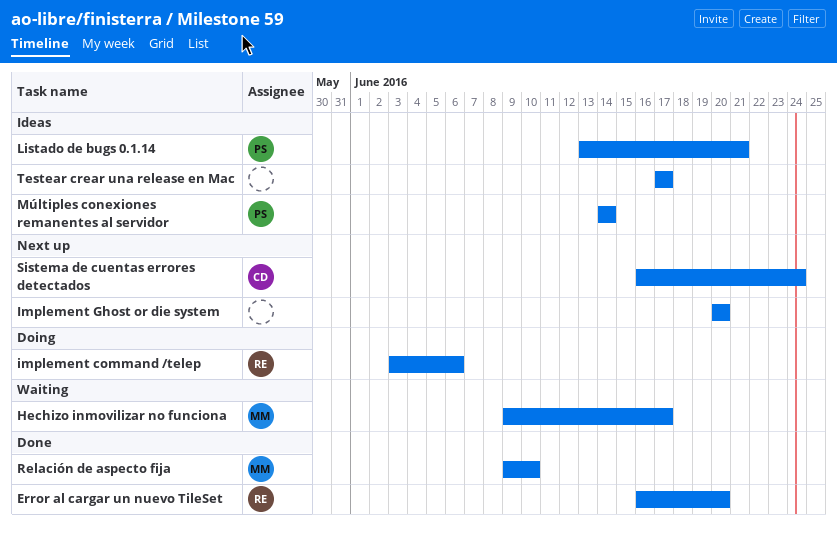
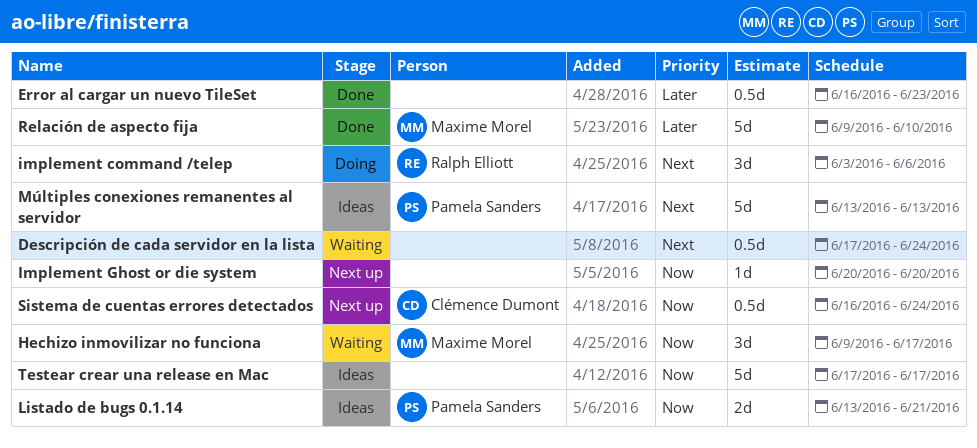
Descripción de cada servidor en la lista: none -> present
Error al cargar un nuevo TileSet, owner: Ralph Elliott -> none
Error al cargar un nuevo TileSet, due: Jun 20 -> Jun 23
Múltiples conexiones remanentes al servidor, start: Jun 14 -> Jun 13
Múltiples conexiones remanentes al servidor, due: Jun 14 -> Jun 13

